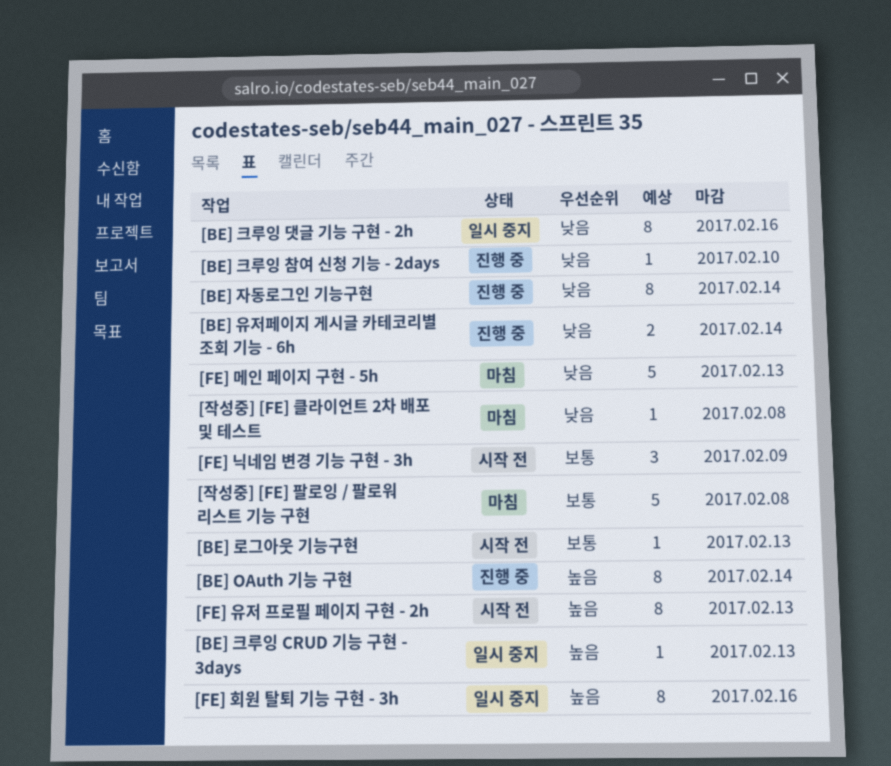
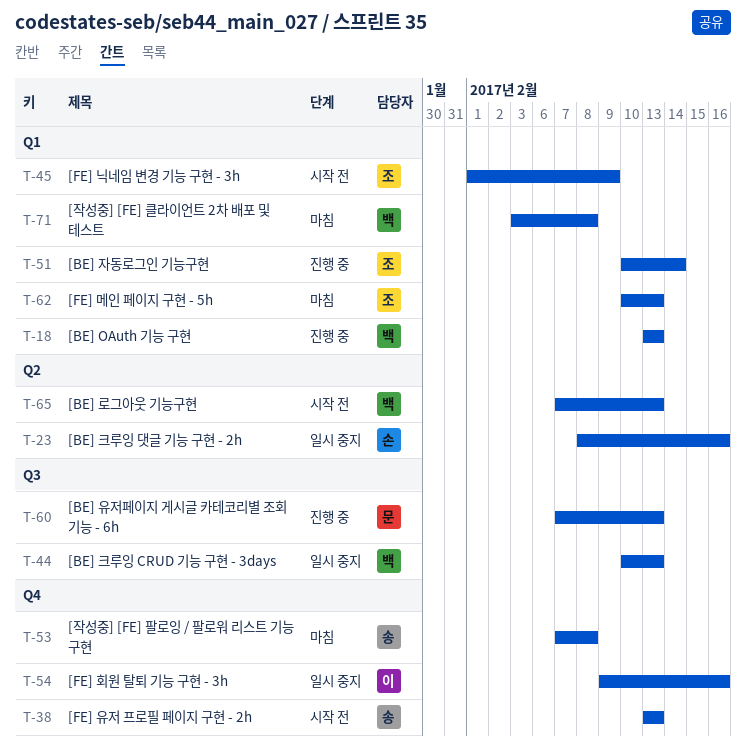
[BE] OAuth 기능 구현, due: Feb 14 -> Feb 13
[BE] 유저페이지 게시글 카테코리별 조회 기능 - 6h, due: Feb 14 -> Feb 13
[BE] 크루잉 참여 신청 기능 - 2days: present -> none

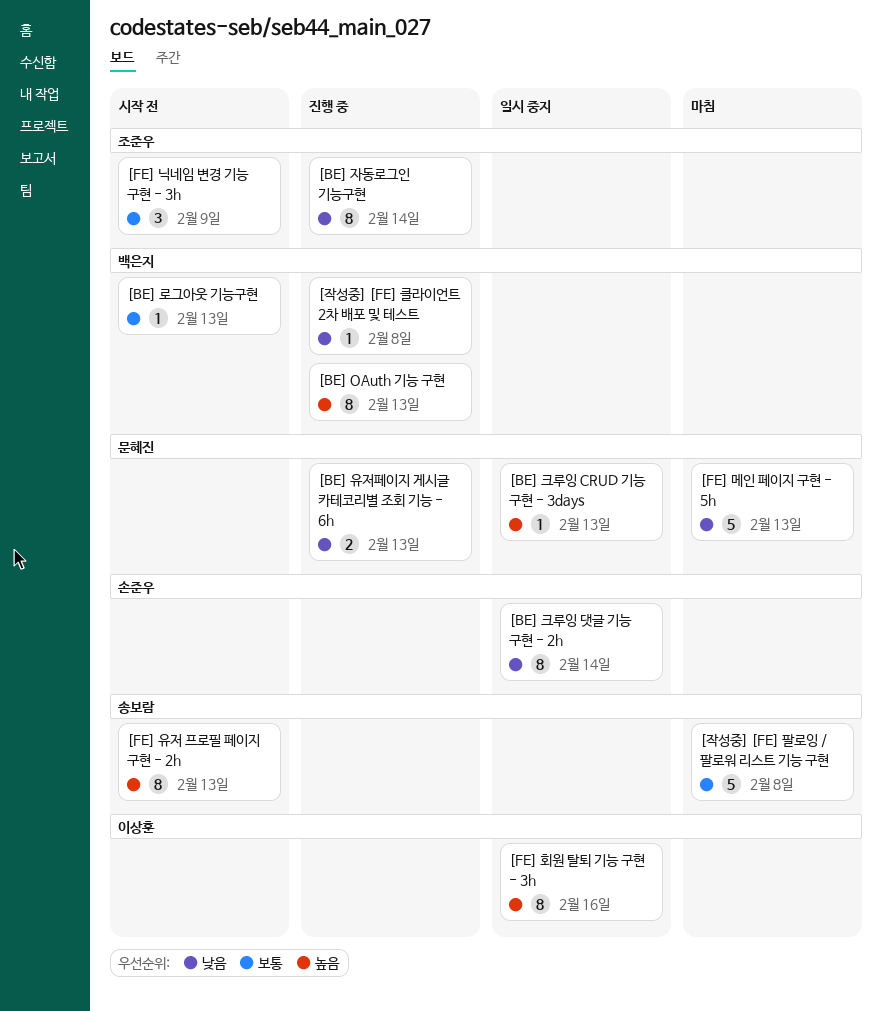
[BE] 크루잉 CRUD 기능 구현 - 3days, owner: 백은지 -> 문혜진
[BE] 크루잉 댓글 기능 구현 - 2h, due: Feb 16 -> Feb 14
[FE] 메인 페이지 구현 - 5h, owner: 조준우 -> 문혜진
[작성중] [FE] 클라이언트 2차 배포 및 테스트, status: 마침 -> 진행 중

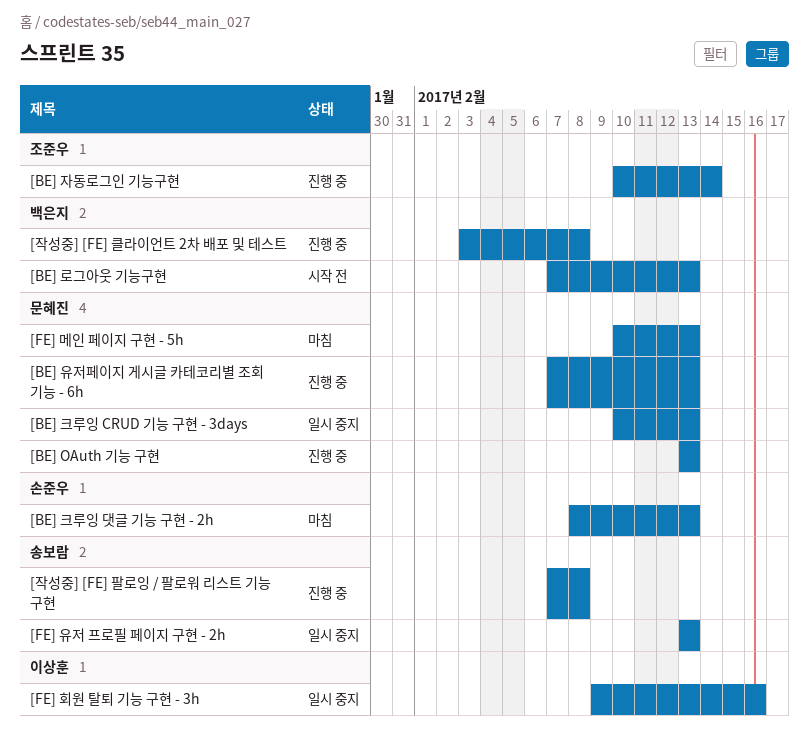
[BE] OAuth 기능 구현, owner: 백은지 -> 문혜진
[BE] 크루잉 댓글 기능 구현 - 2h, status: 일시 중지 -> 마침
[BE] 크루잉 댓글 기능 구현 - 2h, due: Feb 14 -> Feb 13
[FE] 닉네임 변경 기능 구현 - 3h: present -> none
[FE] 유저 프로필 페이지 구현 - 2h, status: 시작 전 -> 일시 중지
[작성중] [FE] 팔로잉 / 팔로워 리스트 기능 구현, status: 마침 -> 진행 중

